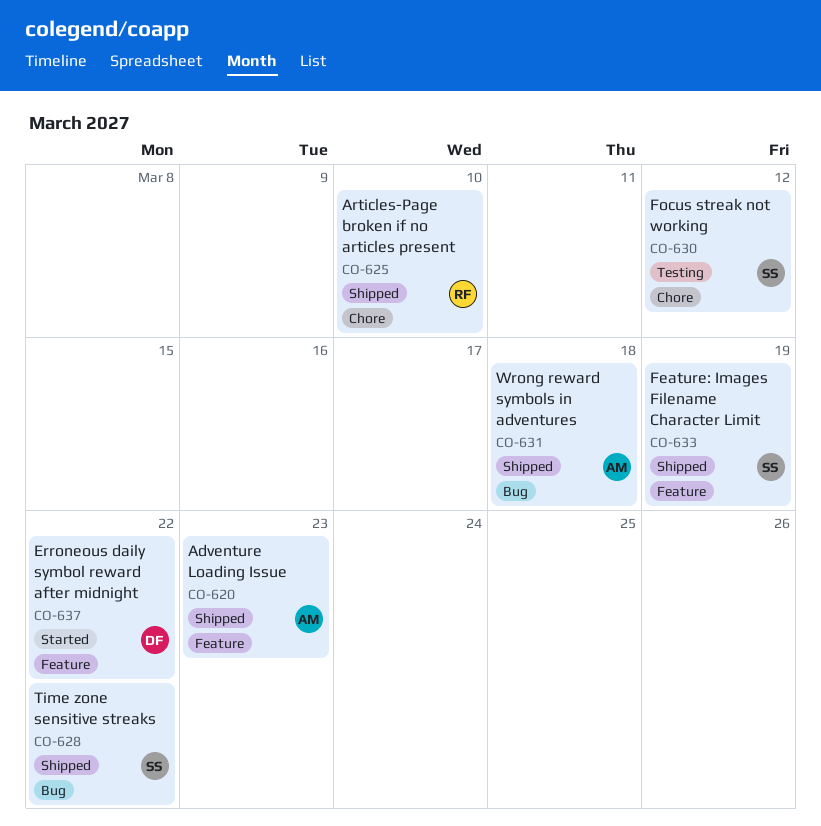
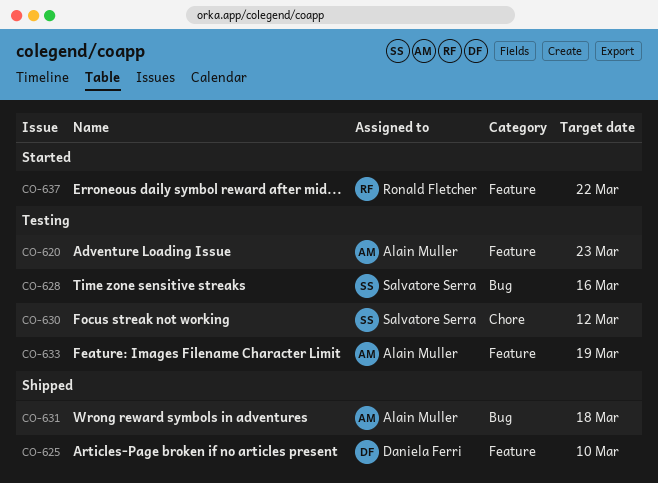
CO-620, status: Shipped -> Testing
CO-625, owner: Ronald Fletcher -> Daniela Ferri
CO-625, label: Chore -> Feature
CO-628, status: Shipped -> Testing
CO-628, due: Mar 22 -> Mar 16
CO-633, status: Shipped -> Testing
CO-633, owner: Salvatore Serra -> Alain Muller
CO-637, owner: Daniela Ferri -> Ronald Fletcher

